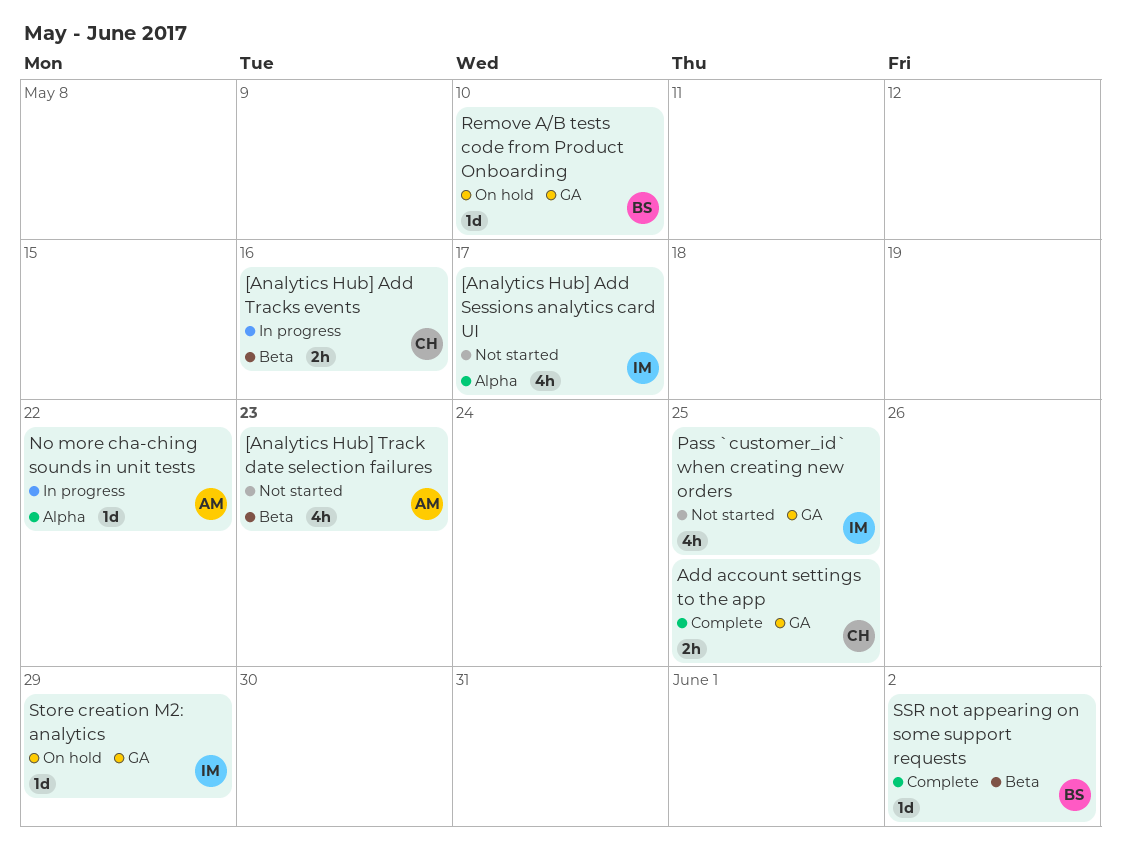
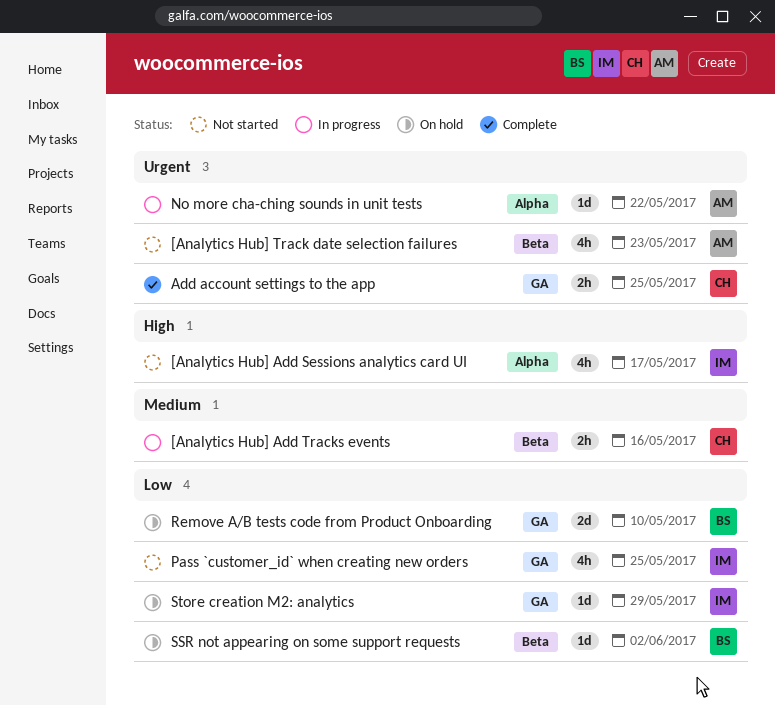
Remove A/B tests code from Product Onboarding, estimate: 1d -> 2d
SSR not appearing on some support requests, status: Complete -> On hold

